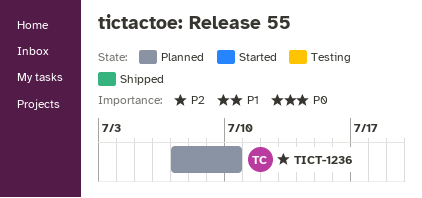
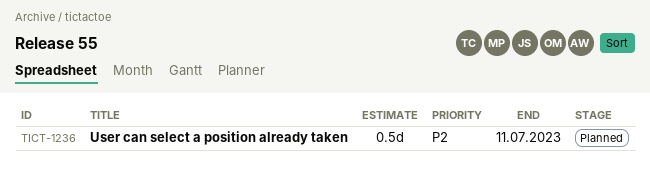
TICT-1236, due: Jul 10 -> Jul 11

